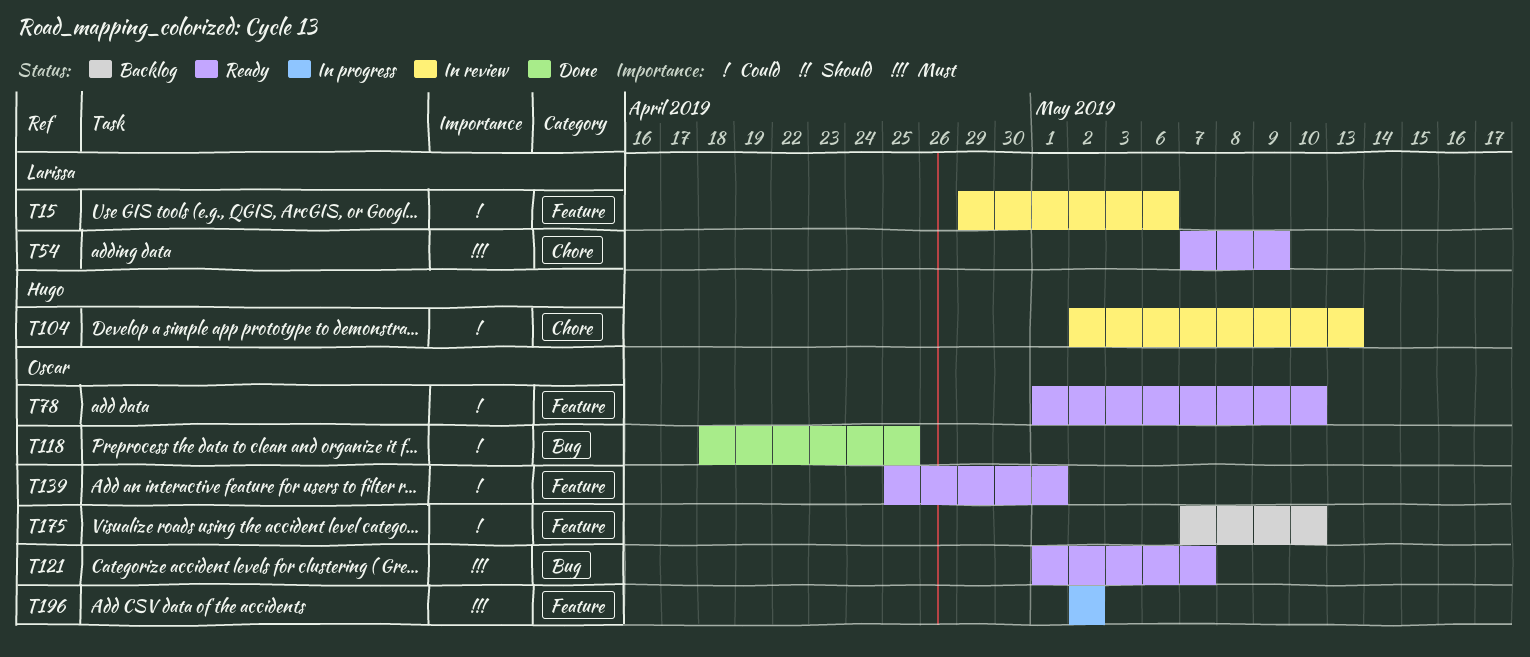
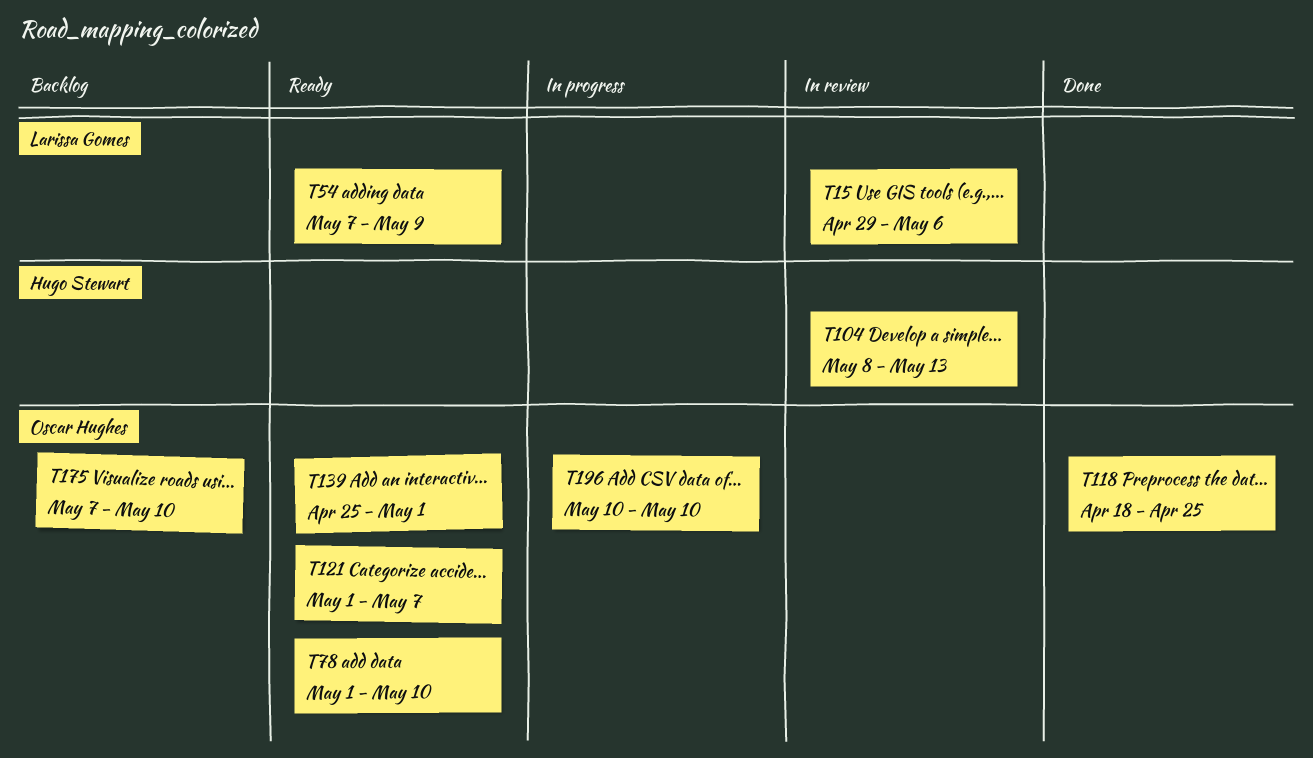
T104, start: May 2 -> May 8
T196, start: May 2 -> May 10
T196, due: May 2 -> May 10

